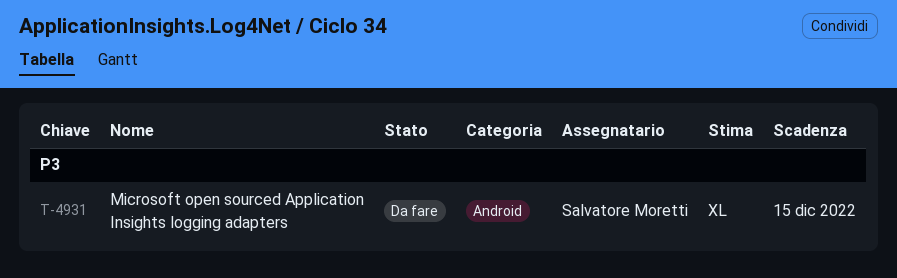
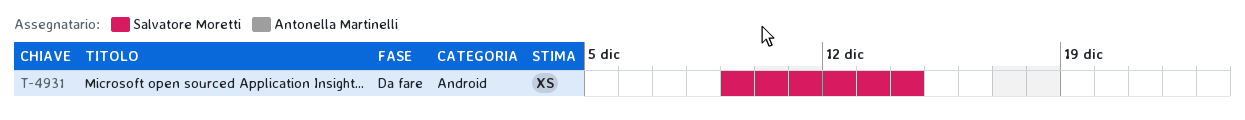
T-4931, estimate: XL -> XS
T-4931, due: Dec 15 -> Dec 14

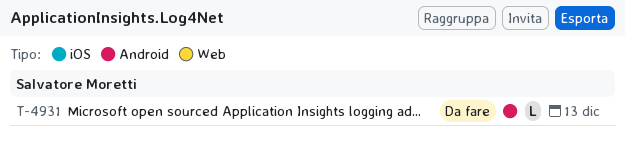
T-4931, estimate: XS -> L
T-4931, due: Dec 14 -> Dec 13

